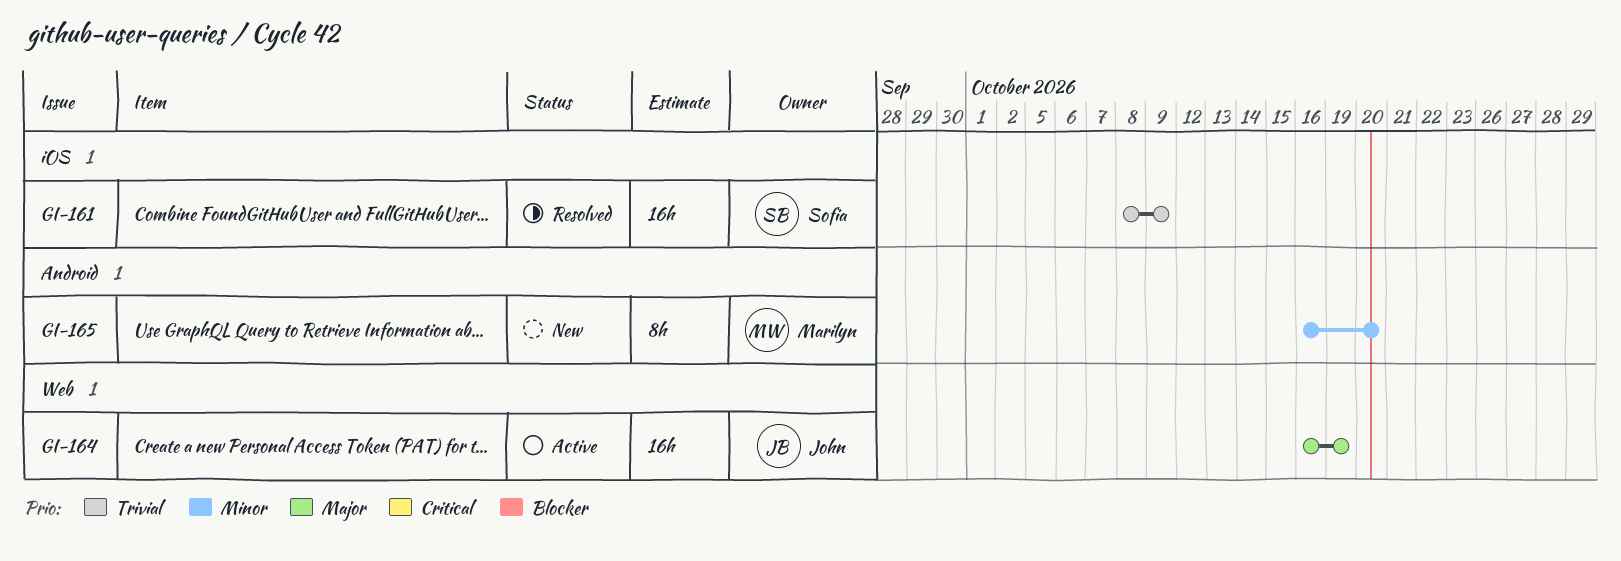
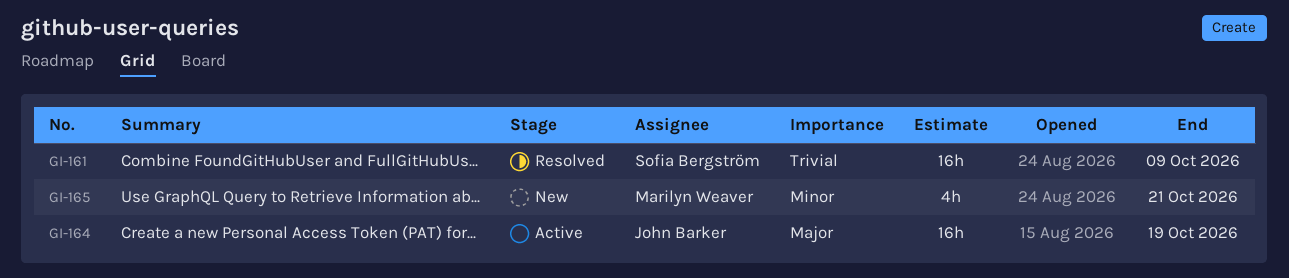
GI-165, estimate: 8h -> 4h
GI-165, due: Oct 20 -> Oct 21

